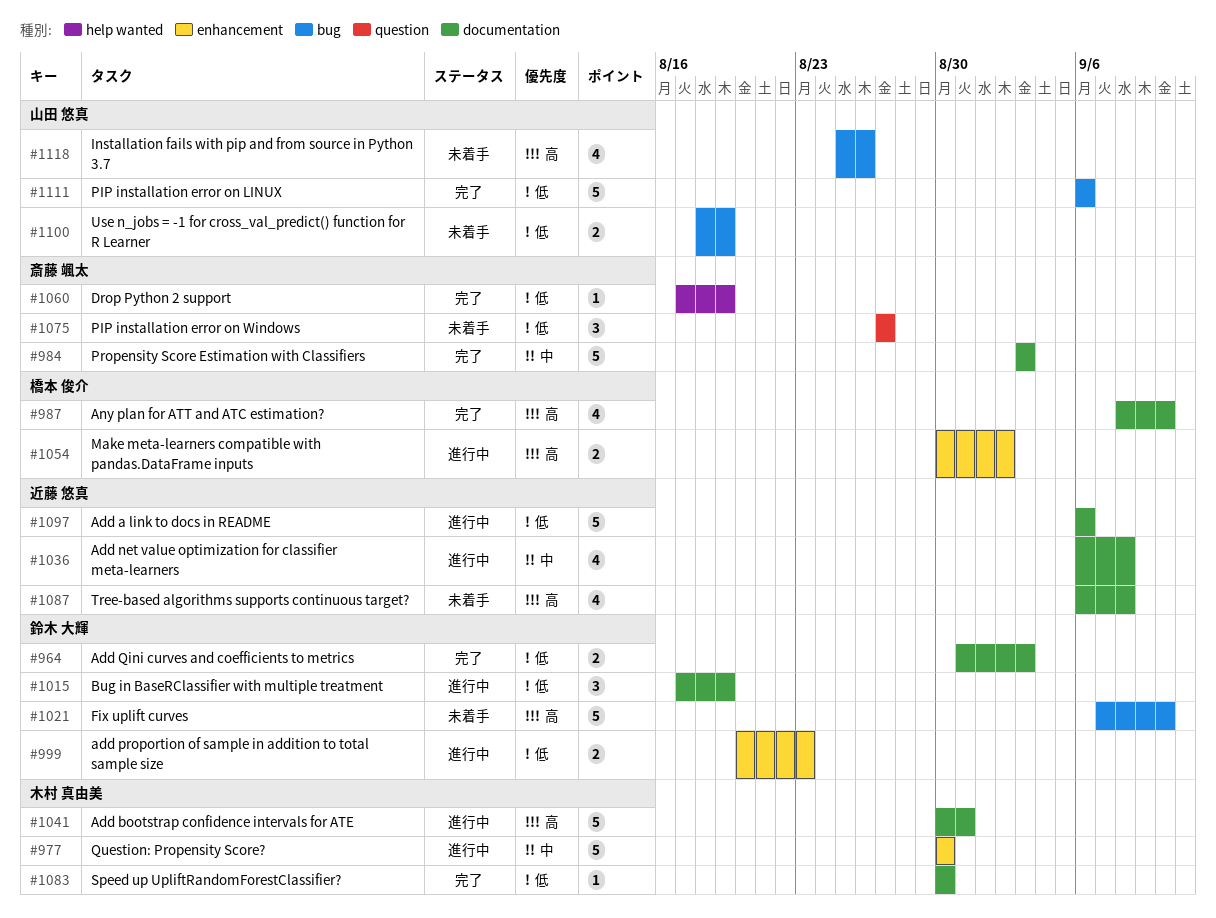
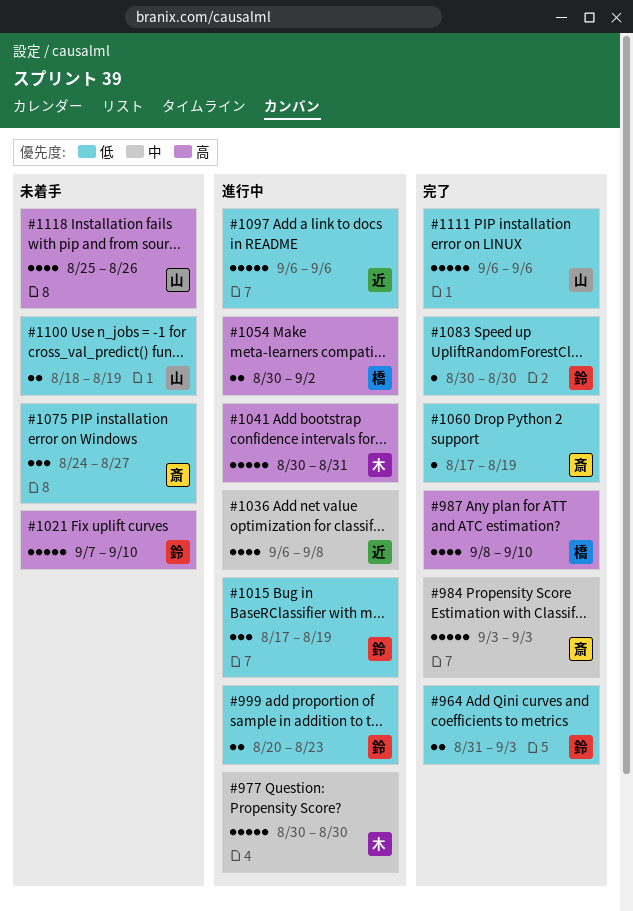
#1075, start: Aug 27 -> Aug 24
#1083, owner: 木村 真由美 -> 鈴木 大輝
#1087: present -> none

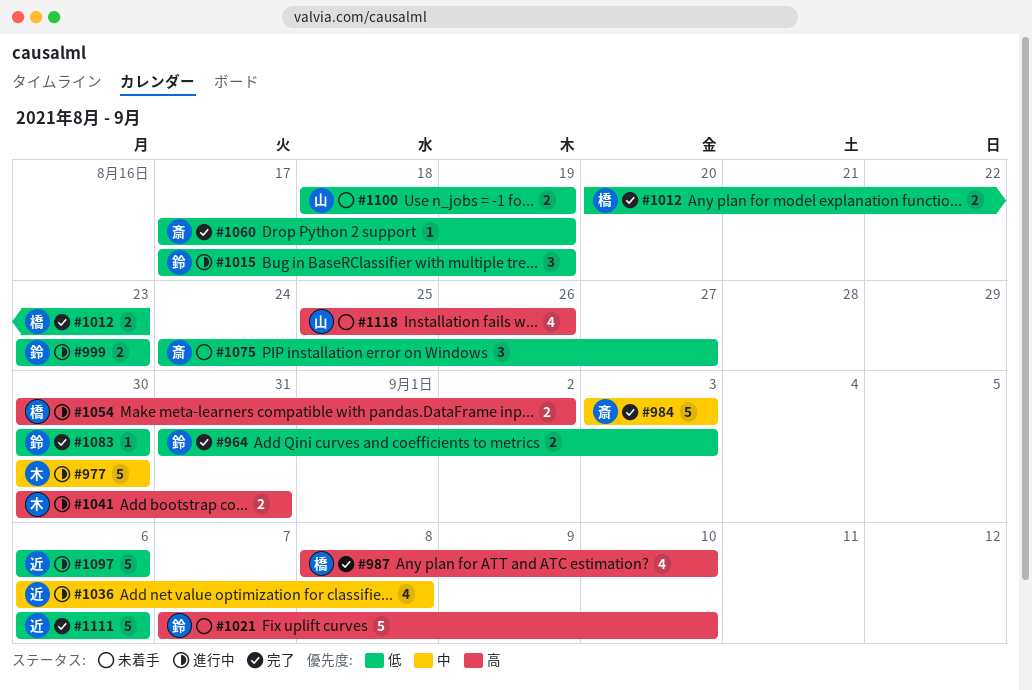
#999, start: Aug 20 -> Aug 23
#1012: none -> present
#1041, estimate: 5 -> 2
#1111, owner: 山 -> 近

